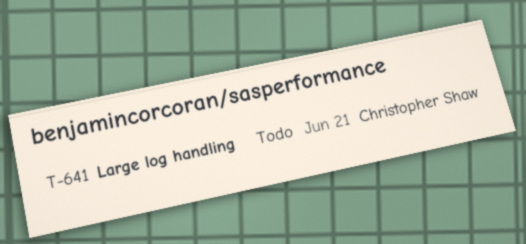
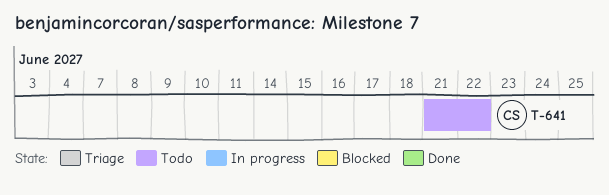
T-641, due: Jun 21 -> Jun 22

